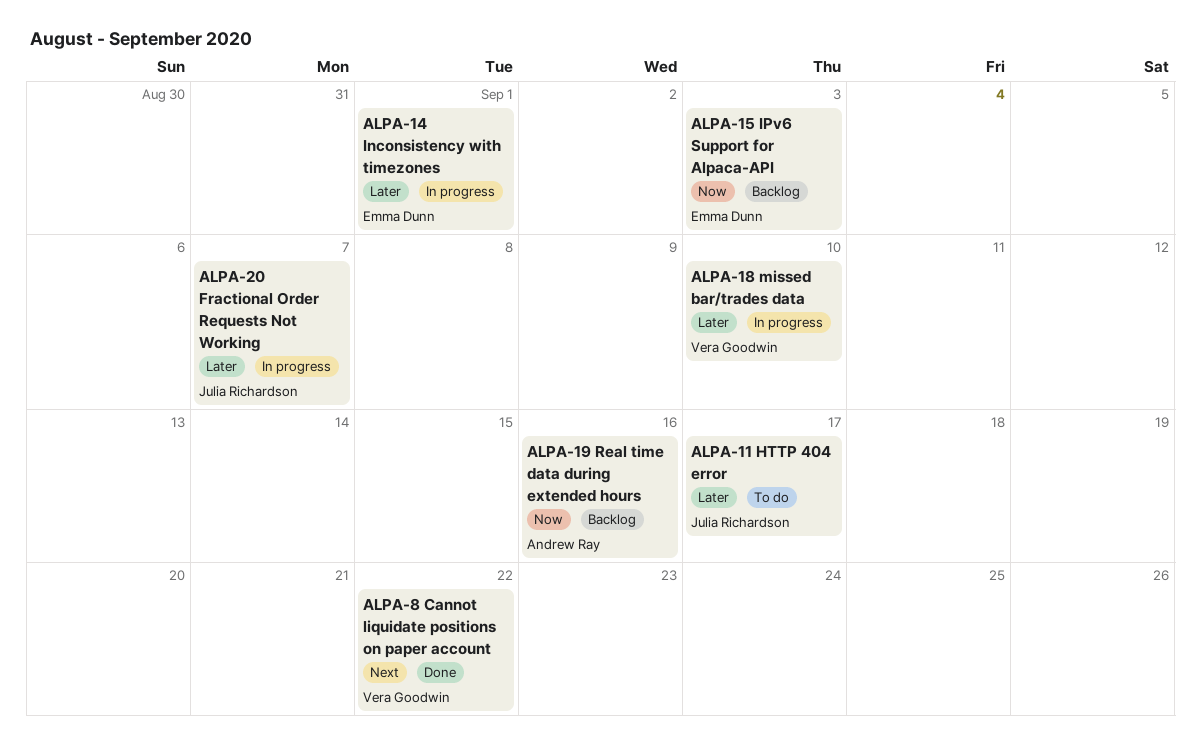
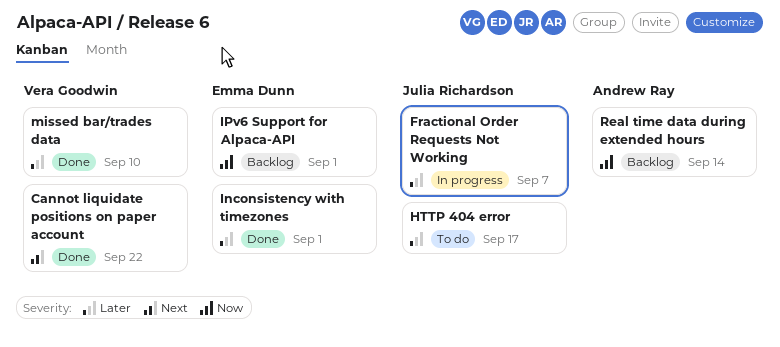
Inconsistency with timezones, status: In progress -> Done
IPv6 Support for Alpaca-API, due: Sep 3 -> Sep 1
missed bar/trades data, status: In progress -> Done
Real time data during extended hours, due: Sep 16 -> Sep 14

